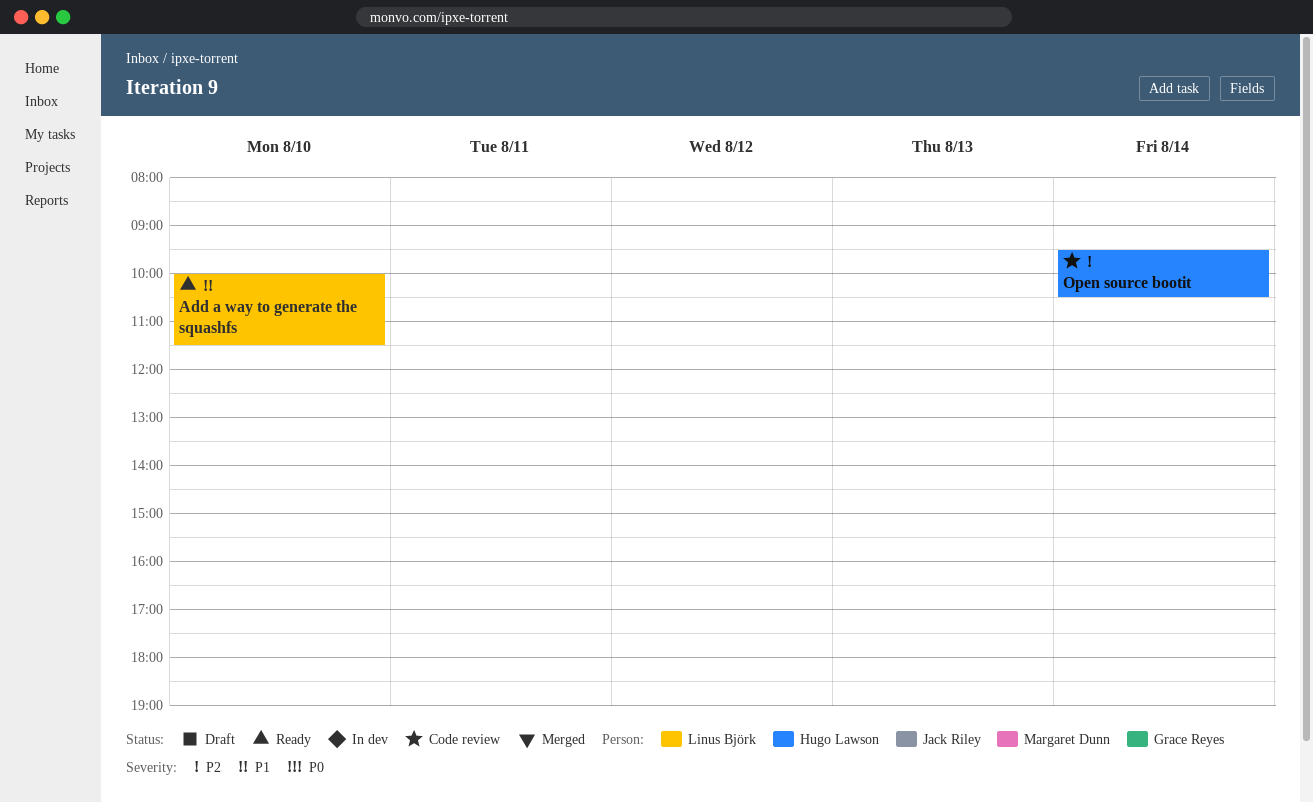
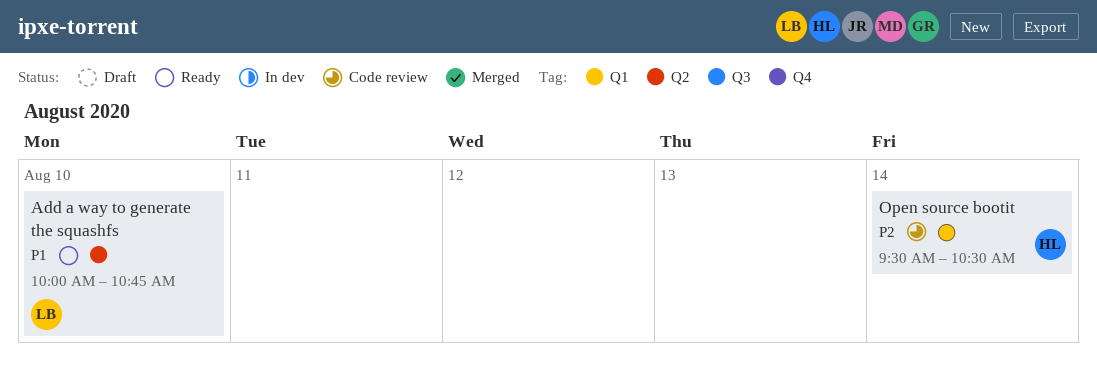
Add a way to generate the squashfs, ends: 11:30 -> 10:45

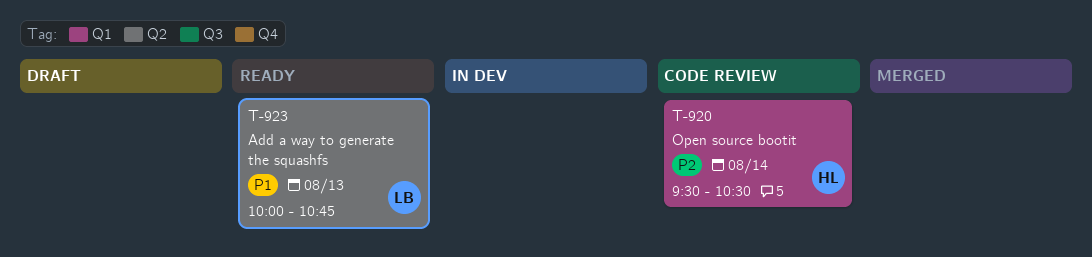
Add a way to generate the squashfs, day: Aug 10 -> Aug 13

